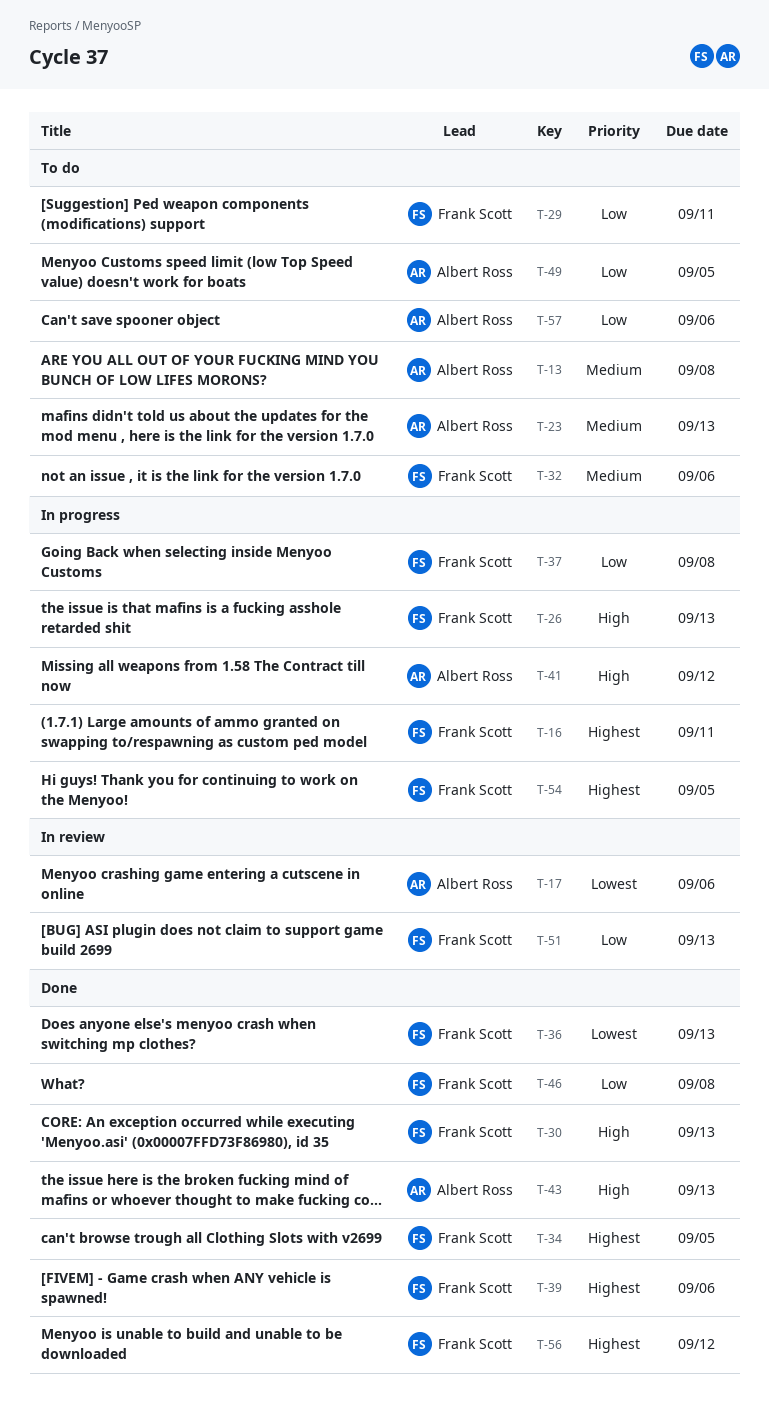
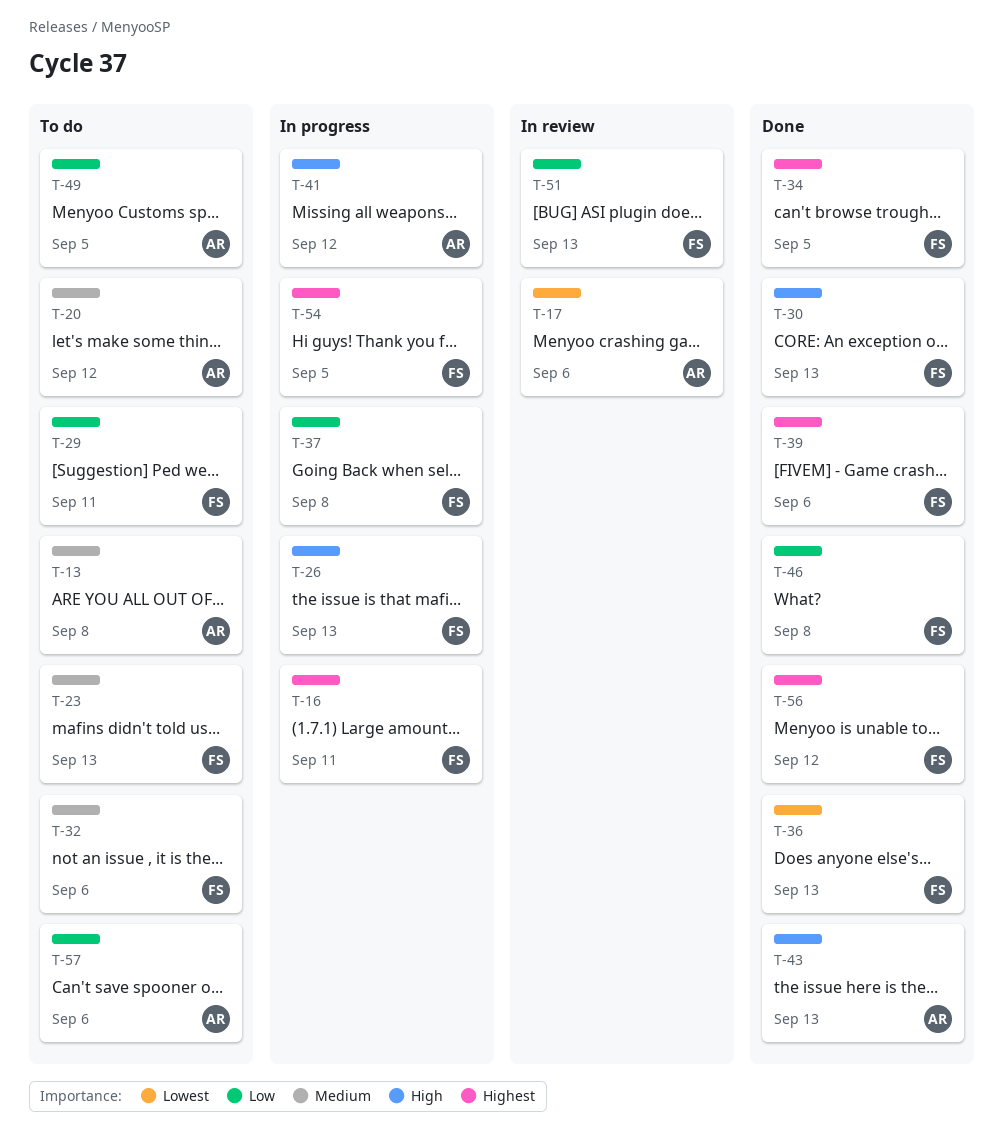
T-20: none -> present
T-23, owner: Albert Ross -> Frank Scott

